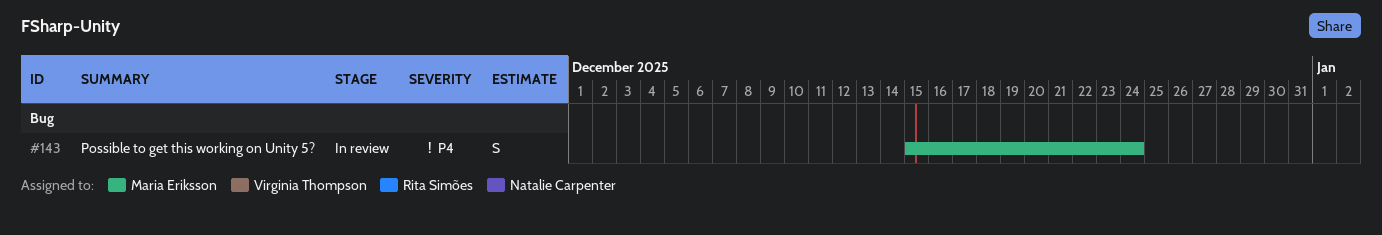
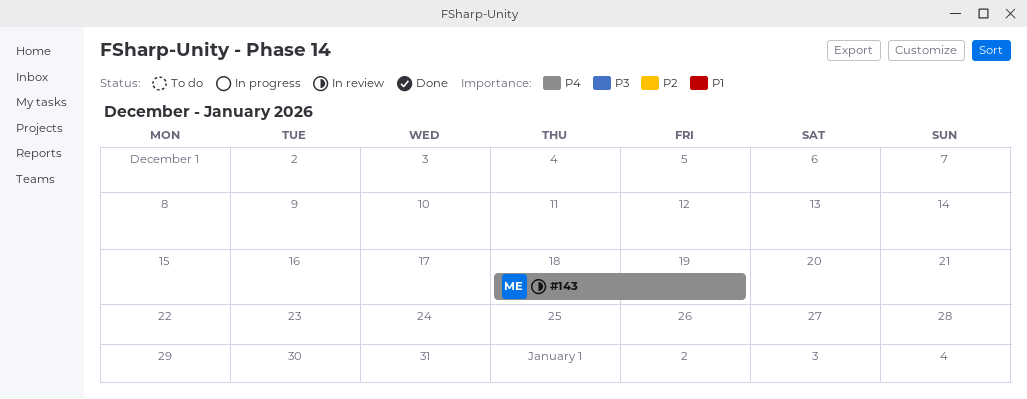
#143, start: Dec 15 -> Dec 18
#143, due: Dec 24 -> Dec 19

